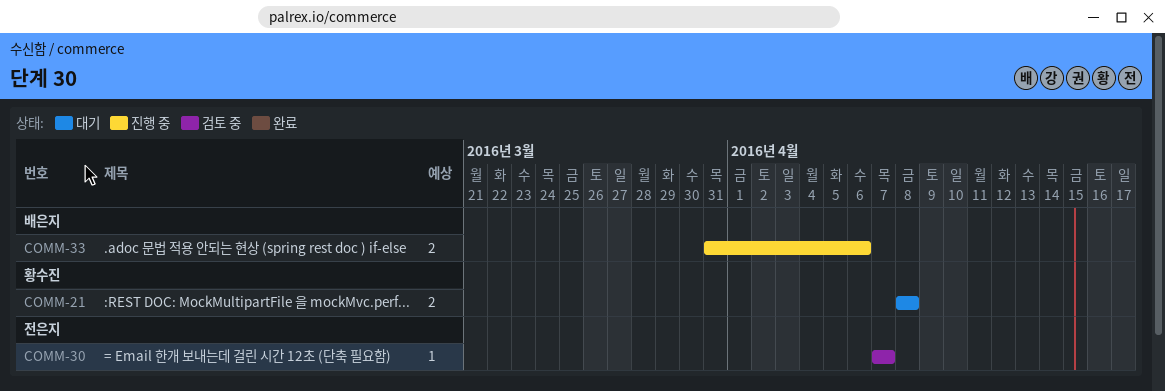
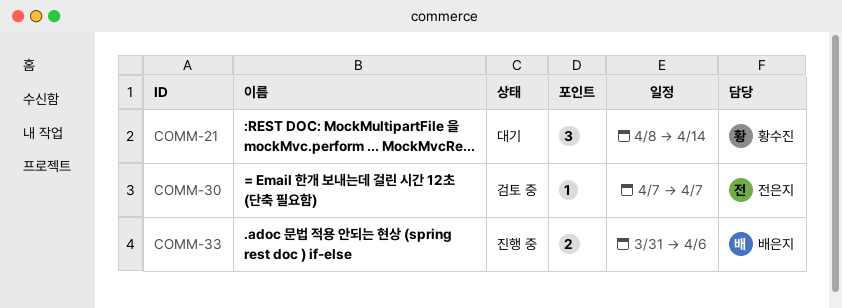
COMM-21, estimate: 2 -> 3
COMM-21, due: Apr 8 -> Apr 14

